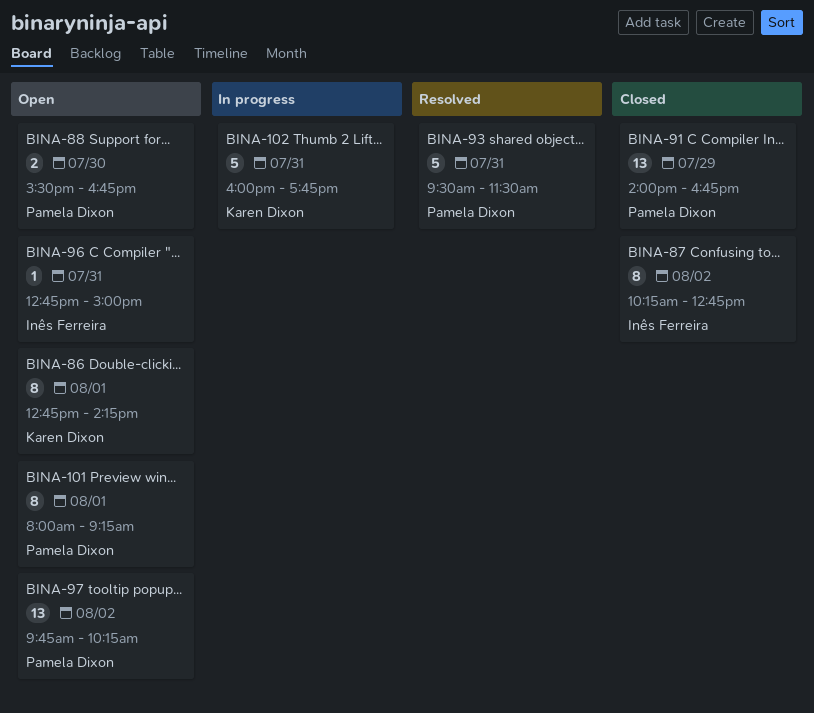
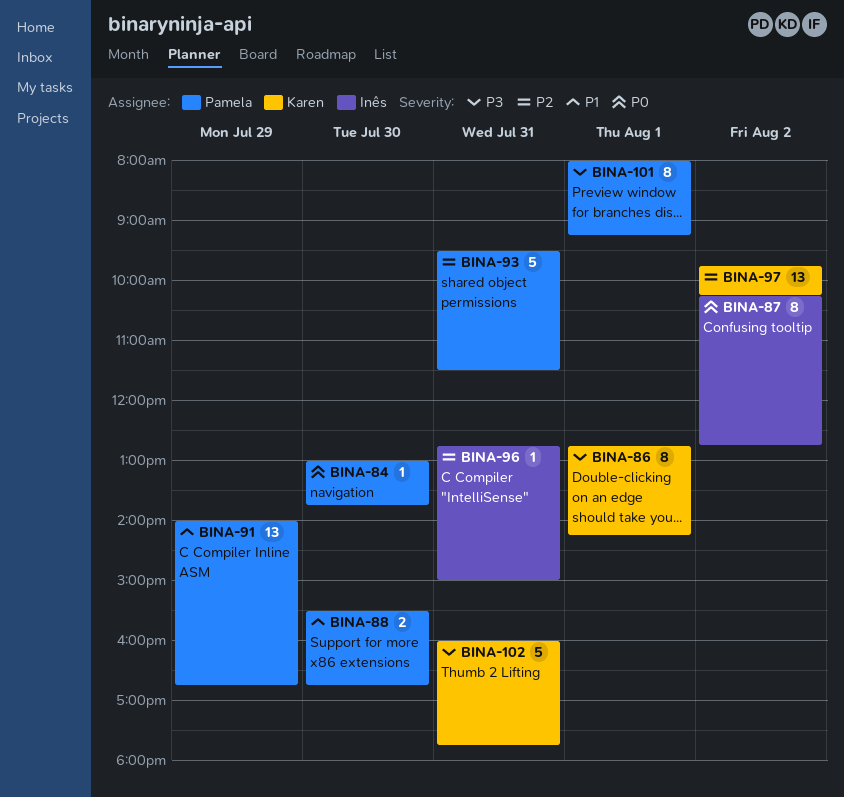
BINA-84: none -> present
BINA-97, owner: Pamela Dixon -> Karen Dixon

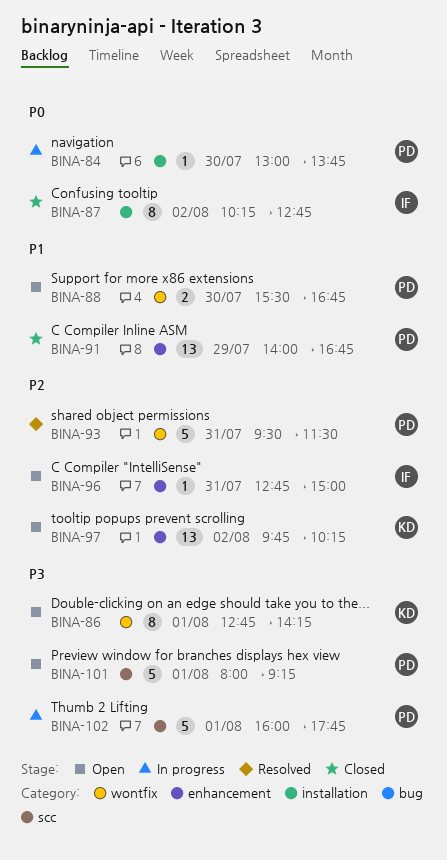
BINA-101, estimate: 8 -> 5
BINA-102, owner: Karen -> Pamela
BINA-102, day: Jul 31 -> Aug 1

